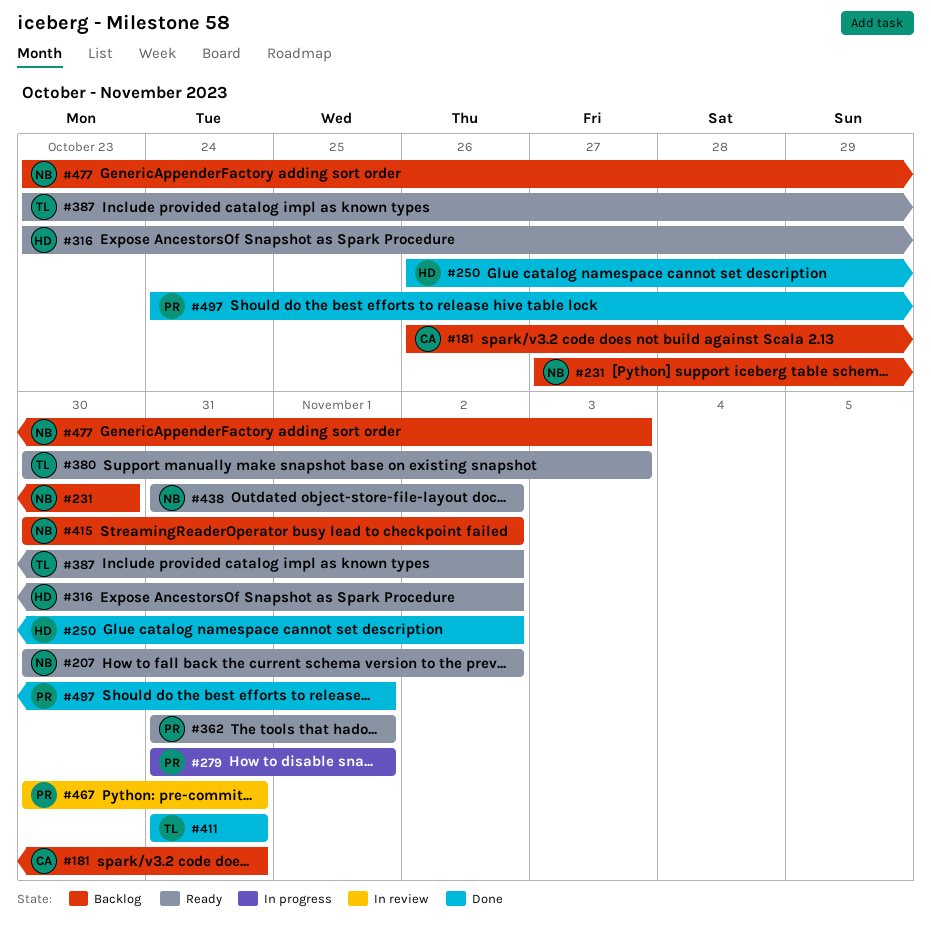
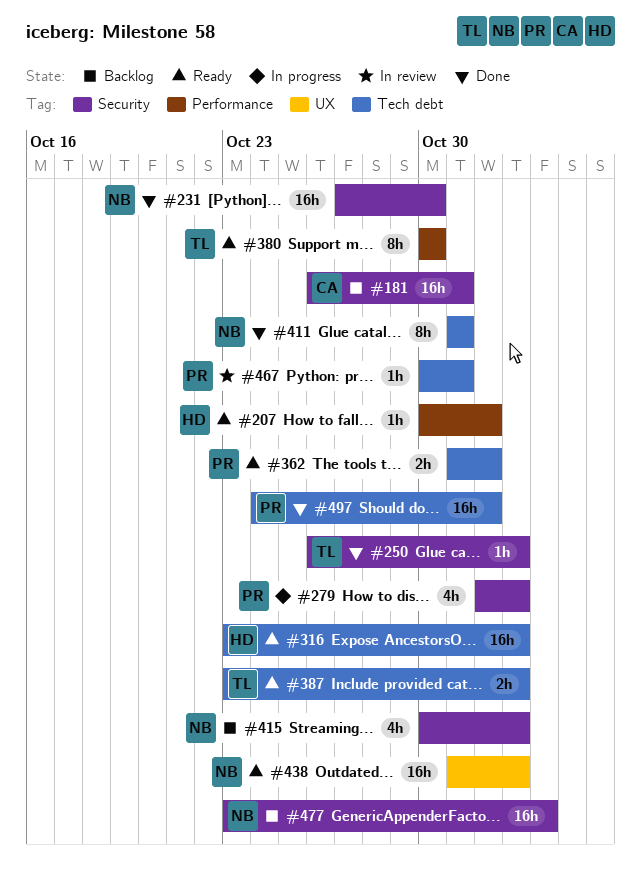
#207, owner: NB -> HD
#207, due: Nov 2 -> Nov 1
#231, status: Backlog -> Done
#250, owner: HD -> TL
#279, start: Oct 31 -> Nov 1
#279, due: Nov 1 -> Nov 2
#380, due: Nov 3 -> Oct 30
#411, owner: TL -> NB

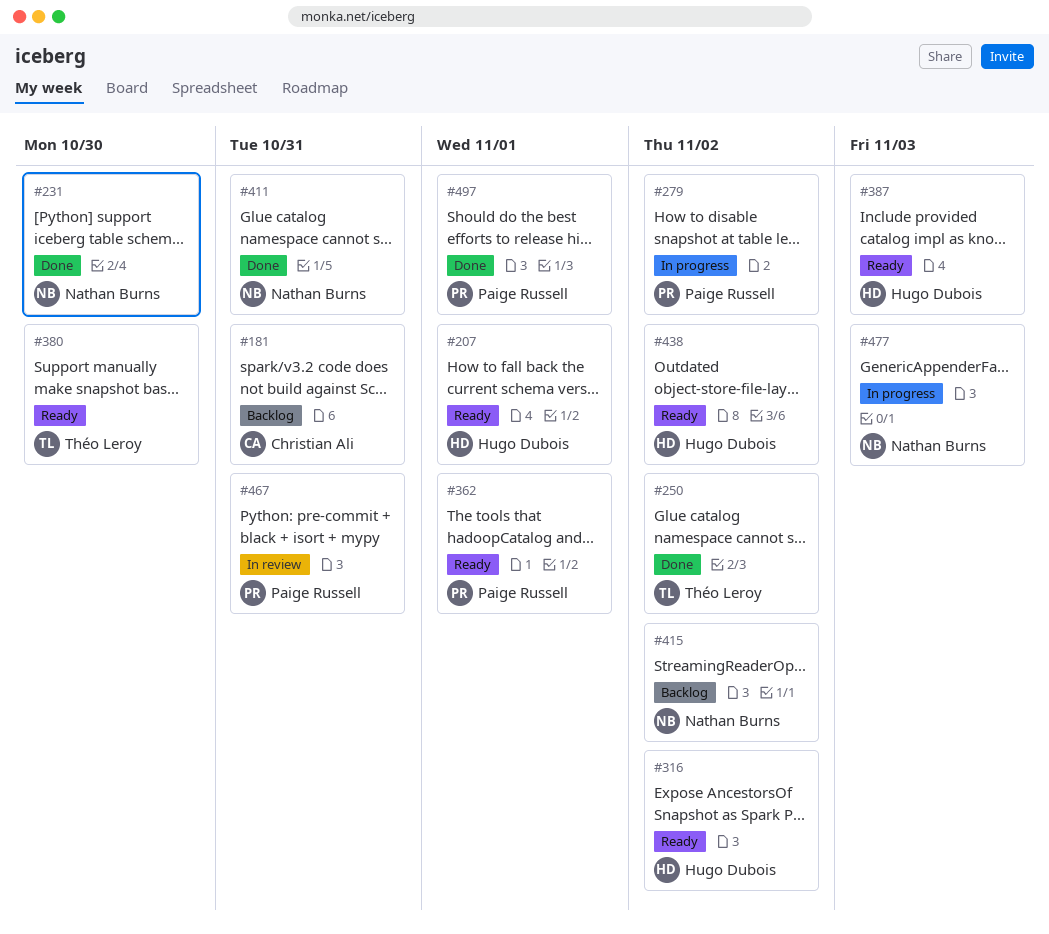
#387, owner: Théo Leroy -> Hugo Dubois
#387, due: Nov 2 -> Nov 3
#438, owner: Nathan Burns -> Hugo Dubois
#477, status: Backlog -> In progress

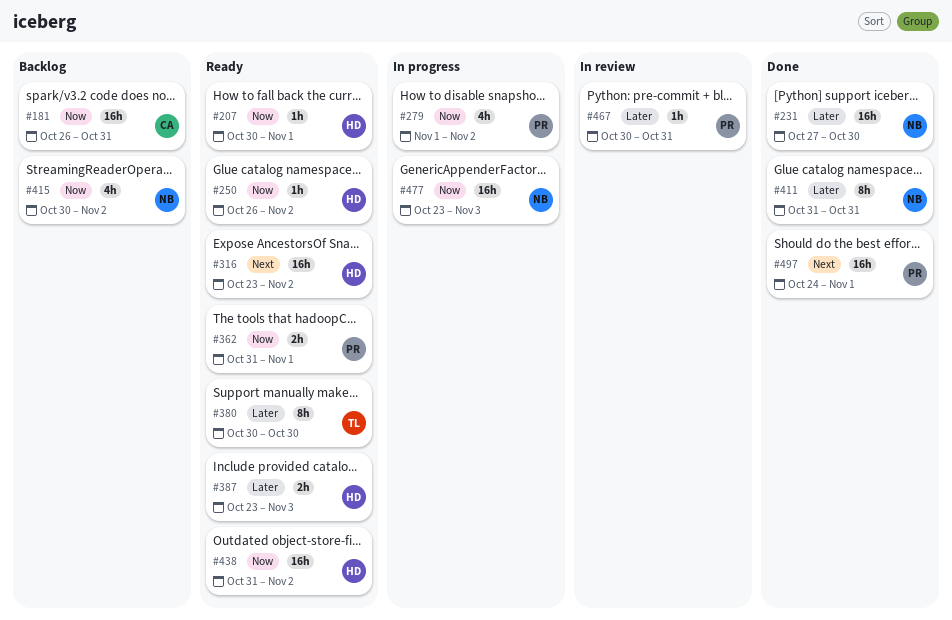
#250, status: Done -> Ready
#250, owner: Théo Leroy -> Hugo Dubois

